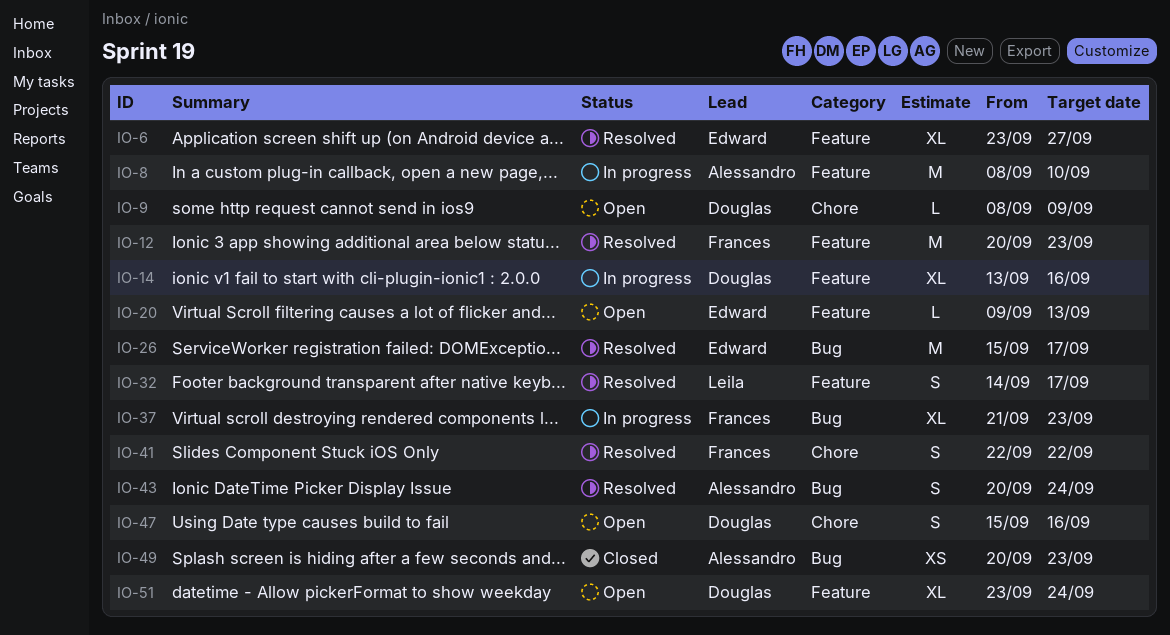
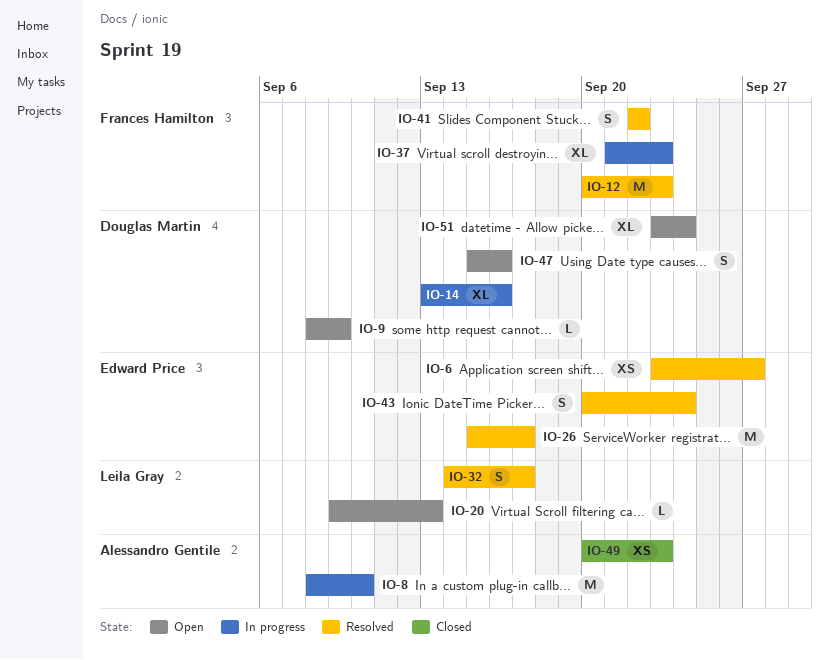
IO-6, estimate: XL -> XS
IO-20, owner: Edward Price -> Leila Gray
IO-43, owner: Alessandro Gentile -> Edward Price

